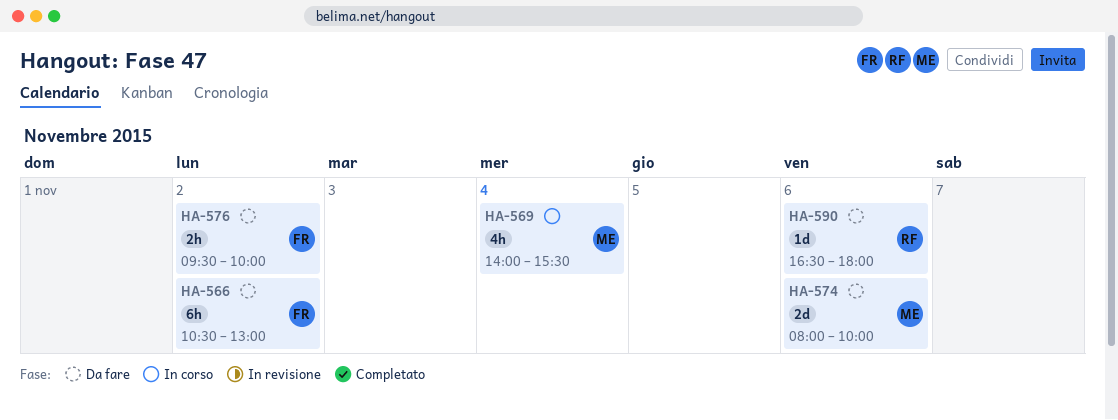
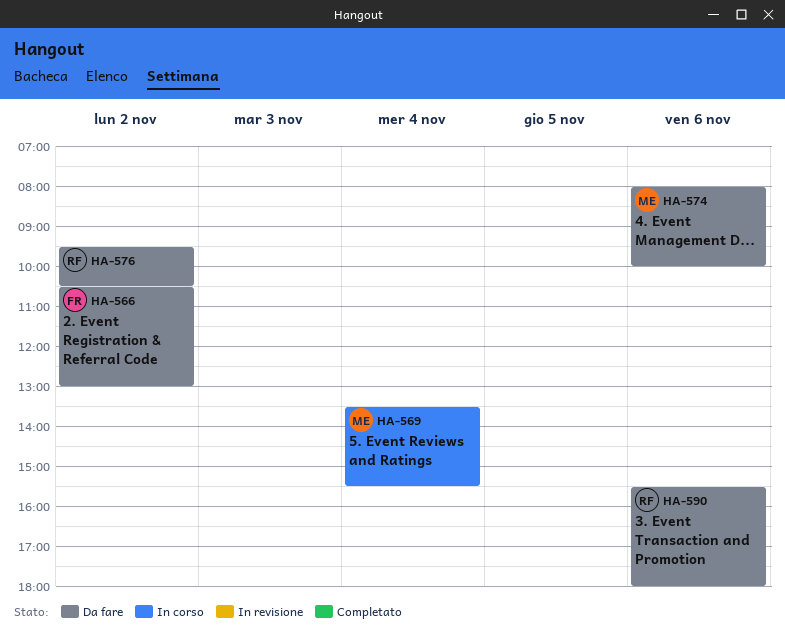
HA-569, begins: 14:00 -> 13:30
HA-576, owner: FR -> RF
HA-576, ends: 10:00 -> 10:30
HA-590, begins: 16:30 -> 15:30

